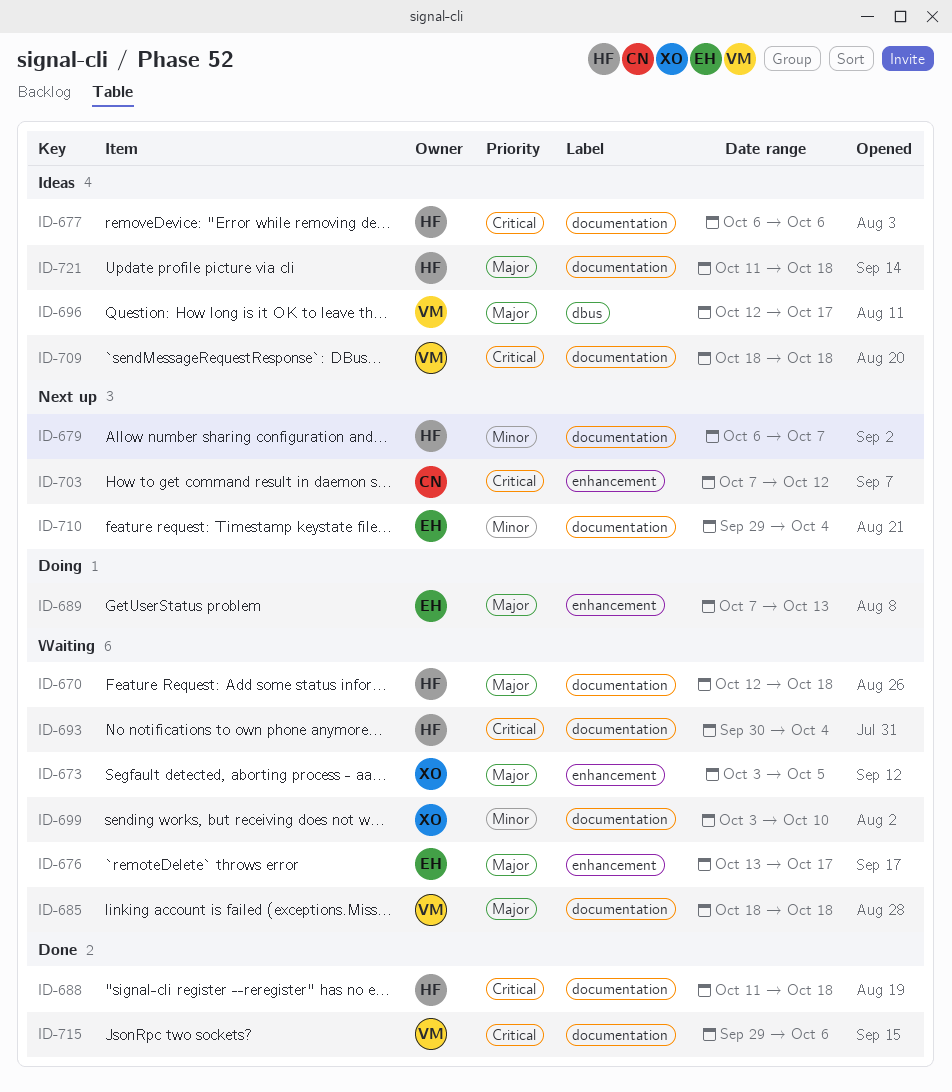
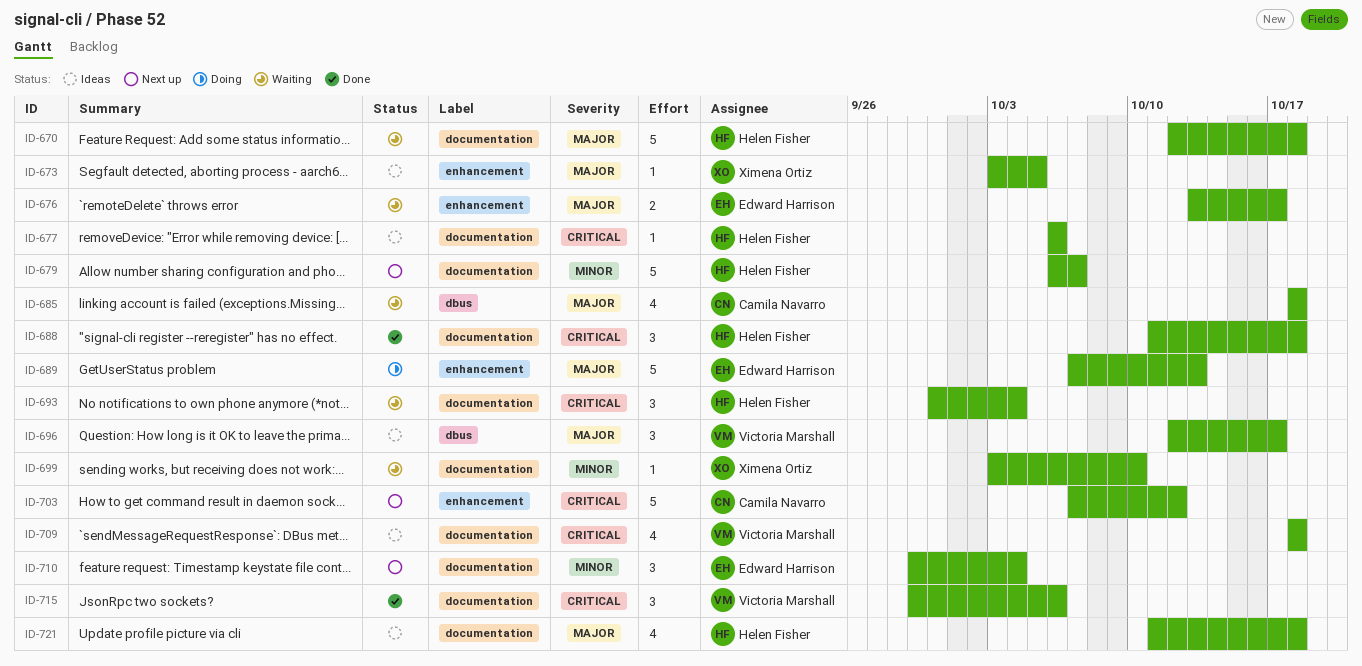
ID-673, status: Waiting -> Ideas
ID-685, owner: Victoria Marshall -> Camila Navarro
ID-685, label: documentation -> dbus

